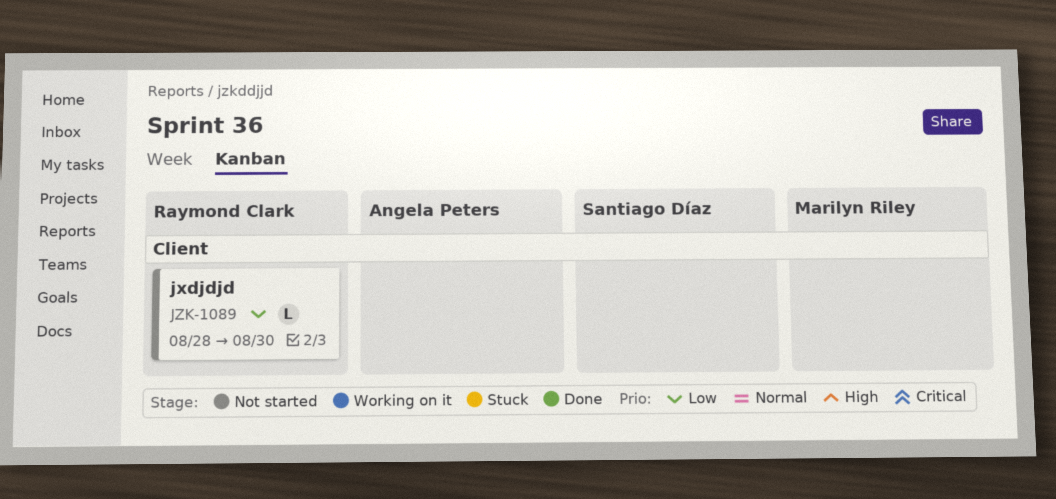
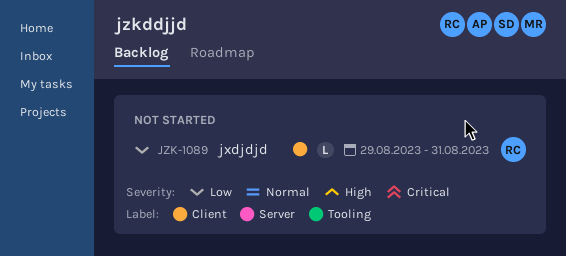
JZK-1089, start: Aug 28 -> Aug 29
JZK-1089, due: Aug 30 -> Aug 31

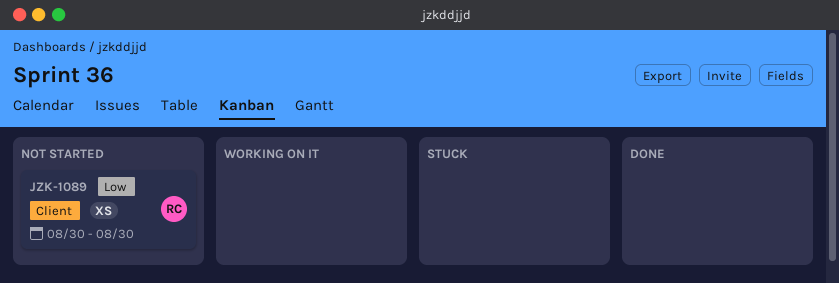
JZK-1089, estimate: L -> XS
JZK-1089, start: Aug 29 -> Aug 30
JZK-1089, due: Aug 31 -> Aug 30

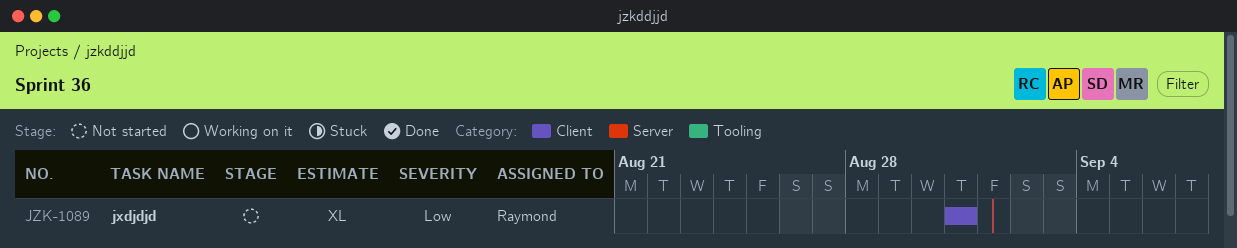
JZK-1089, estimate: XS -> XL
JZK-1089, start: Aug 30 -> Aug 31
JZK-1089, due: Aug 30 -> Aug 31

